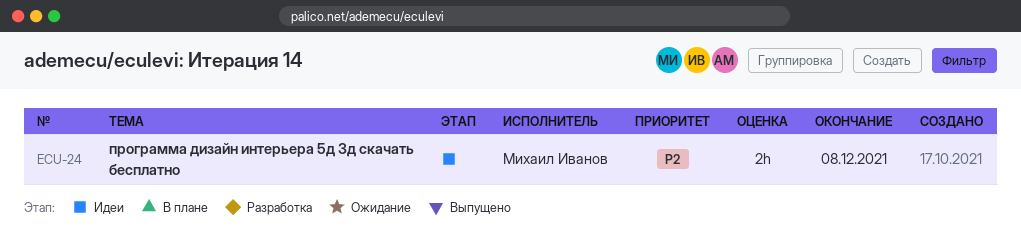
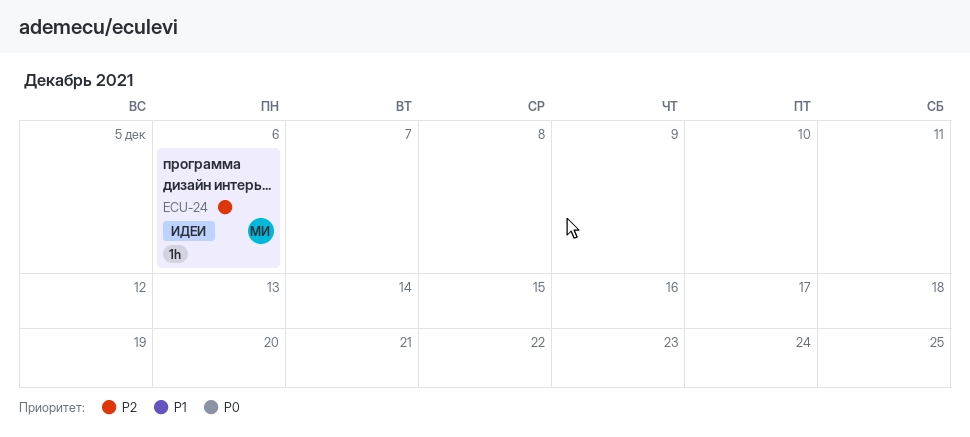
ECU-24, estimate: 2h -> 1h
ECU-24, due: Dec 8 -> Dec 6

